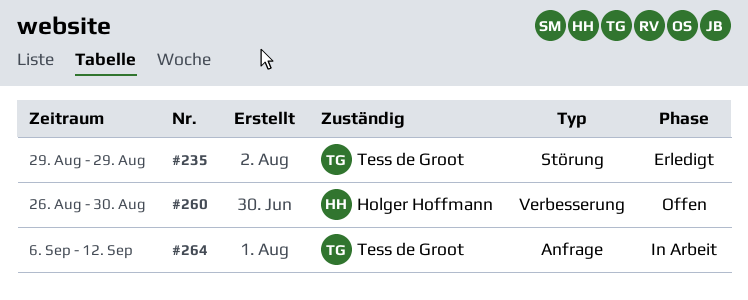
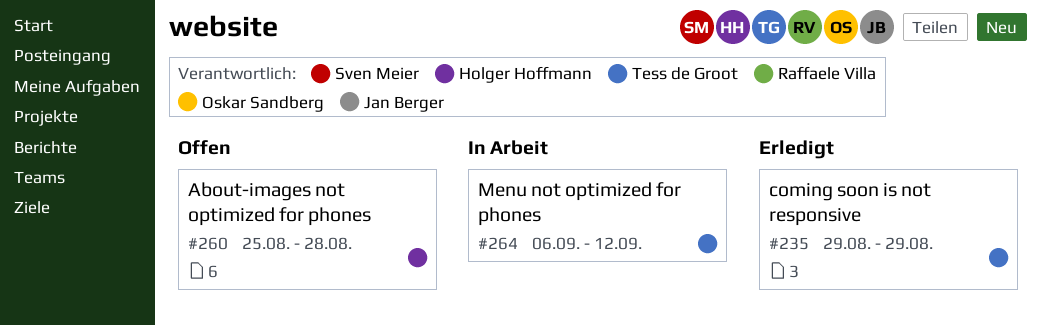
#260, start: Aug 26 -> Aug 25
#260, due: Aug 30 -> Aug 28

